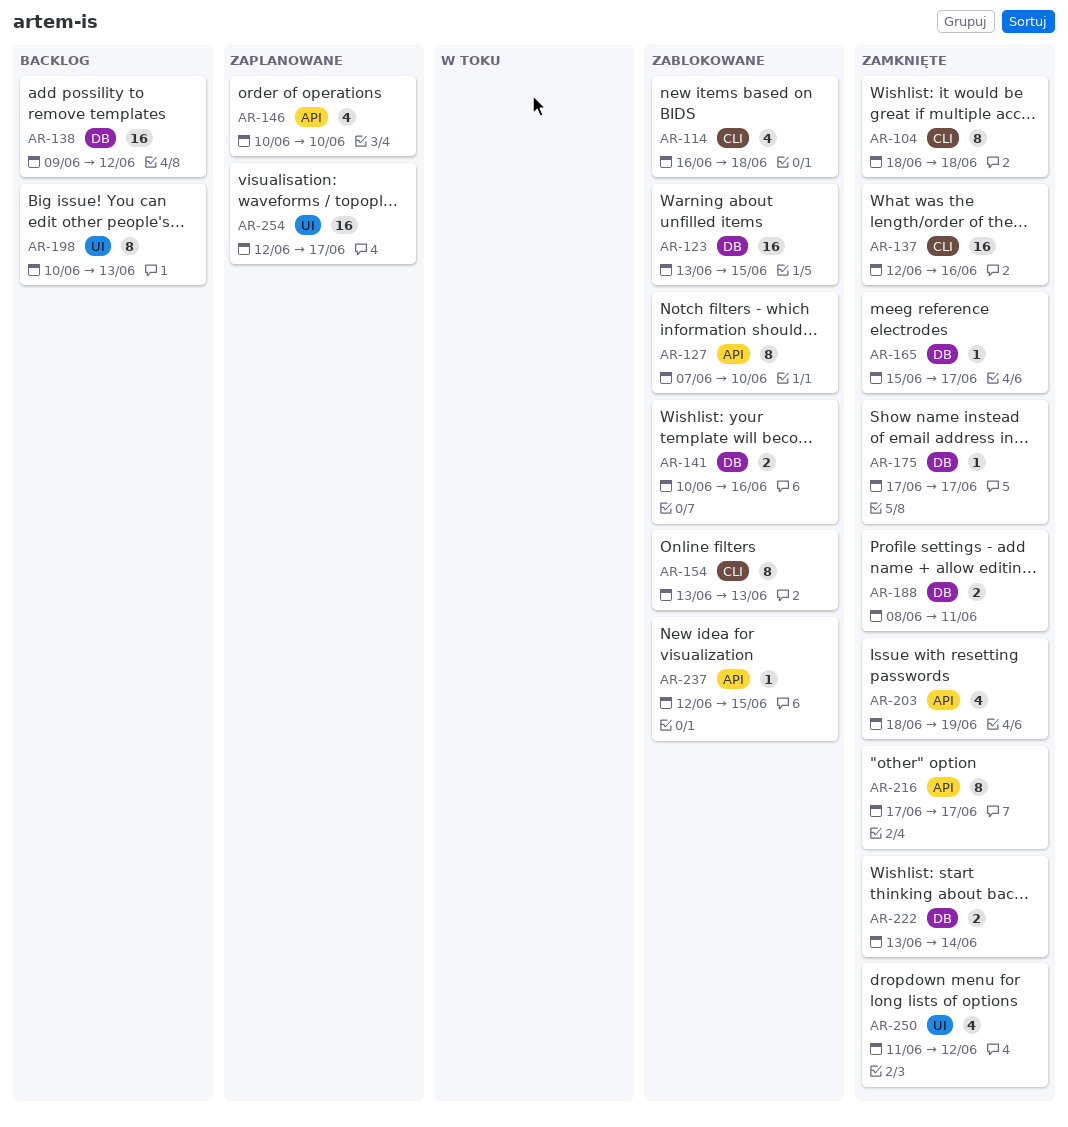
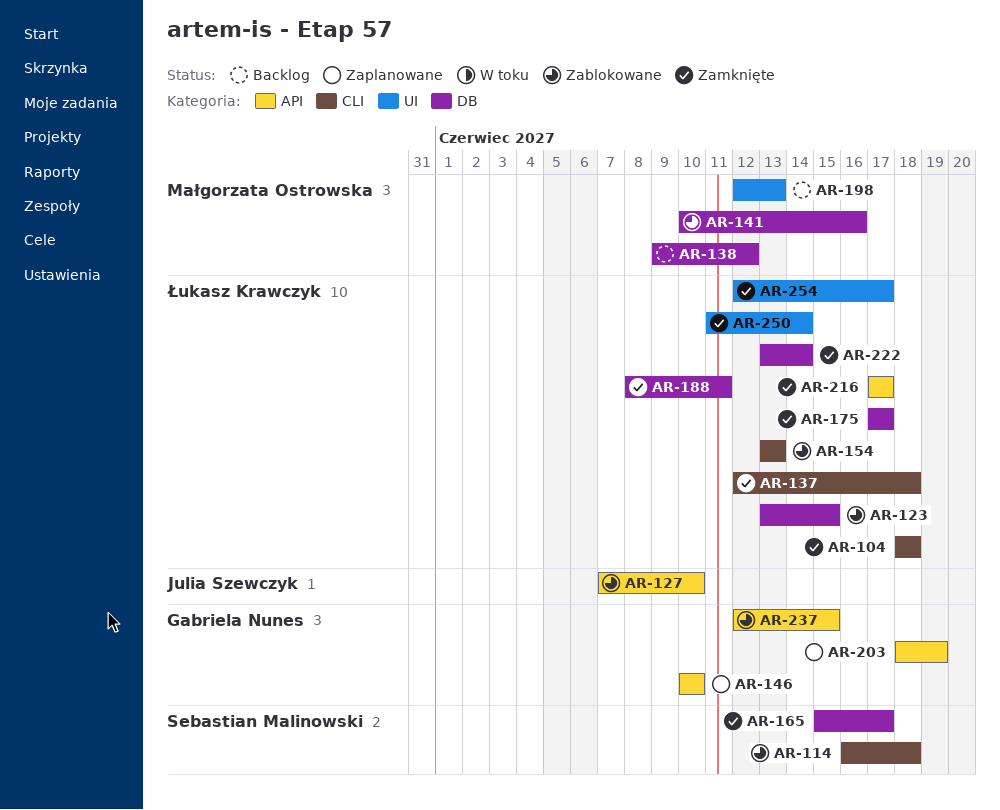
AR-137, due: Jun 16 -> Jun 18
AR-198, start: Jun 10 -> Jun 12
AR-203, status: Zamknięte -> Zaplanowane
AR-250, due: Jun 12 -> Jun 14
AR-254, status: Zaplanowane -> Zamknięte

